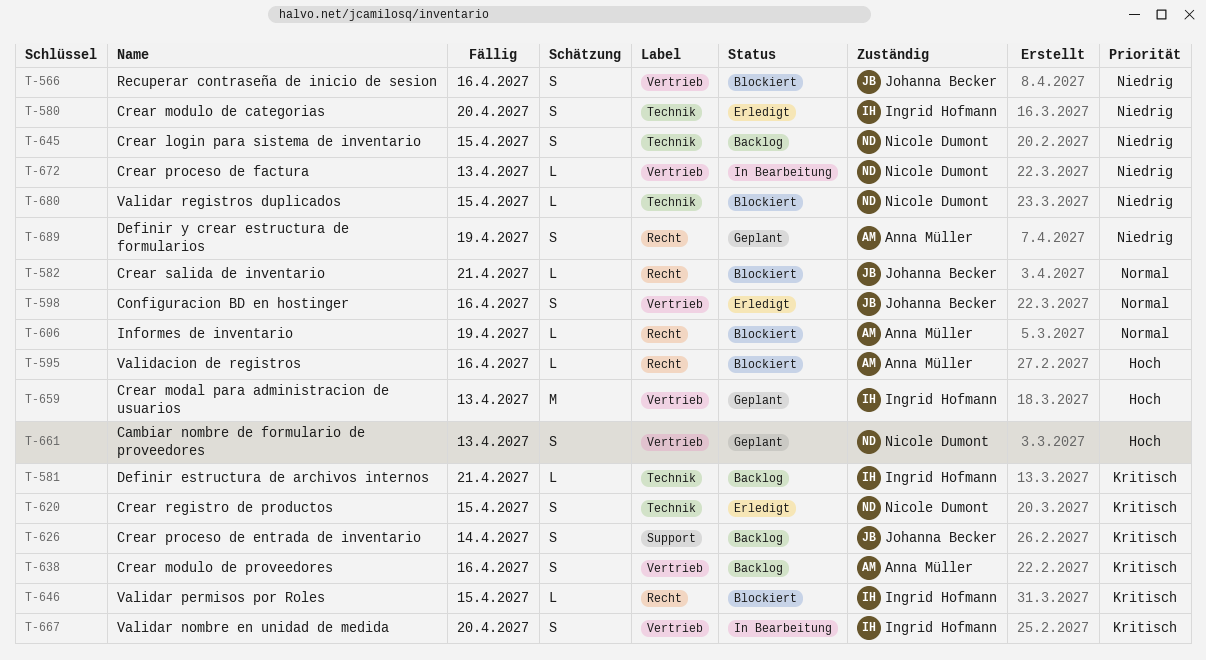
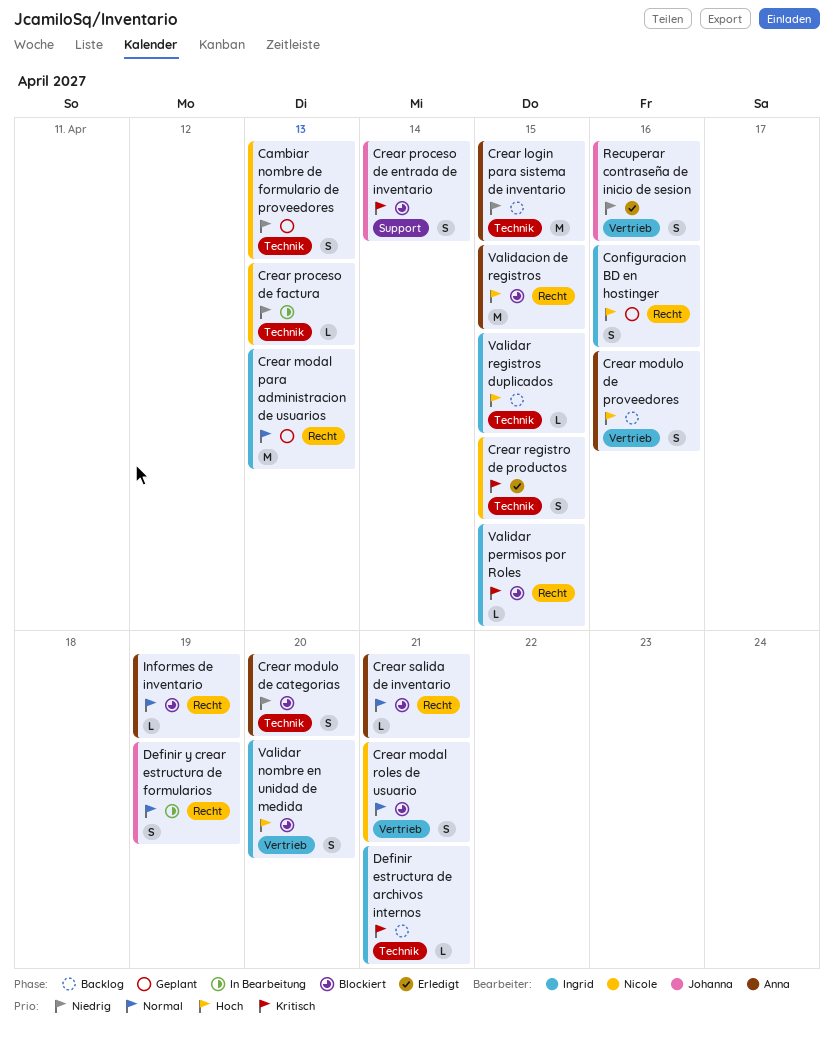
Cambiar nombre de formulario de proveedores, priority: Hoch -> Niedrig
Cambiar nombre de formulario de proveedores, label: Vertrieb -> Technik
Configuracion BD en hostinger, status: Erledigt -> Geplant
Configuracion BD en hostinger, owner: Johanna Becker -> Ingrid Hofmann
Configuracion BD en hostinger, priority: Normal -> Hoch
Configuracion BD en hostinger, label: Vertrieb -> Recht
Crear login para sistema de inventario, owner: Nicole Dumont -> Anna Müller
Crear login para sistema de inventario, estimate: S -> M
Crear modal para administracion de usuarios, priority: Hoch -> Normal
Crear modal para administracion de usuarios, label: Vertrieb -> Recht
Crear modal roles de usuario: none -> present
Crear modulo de categorias, status: Erledigt -> Blockiert
Crear modulo de categorias, owner: Ingrid Hofmann -> Anna Müller
Crear modulo de proveedores, priority: Kritisch -> Hoch
Crear proceso de entrada de inventario, status: Backlog -> Blockiert
Crear proceso de factura, label: Vertrieb -> Technik
Crear salida de inventario, owner: Johanna Becker -> Anna Müller
Definir y crear estructura de formularios, status: Geplant -> In Bearbeitung
Definir y crear estructura de formularios, owner: Anna Müller -> Johanna Becker
Definir y crear estructura de formularios, priority: Niedrig -> Normal
Recuperar contraseña de inicio de sesion, status: Blockiert -> Erledigt
Validacion de registros, estimate: L -> M
Validacion de registros, due: Apr 16 -> Apr 15
Validar nombre en unidad de medida, status: In Bearbeitung -> Blockiert
Validar nombre en unidad de medida, priority: Kritisch -> Hoch
Validar registros duplicados, status: Blockiert -> Backlog
Validar registros duplicados, owner: Nicole Dumont -> Ingrid Hofmann
Validar registros duplicados, priority: Niedrig -> Hoch

